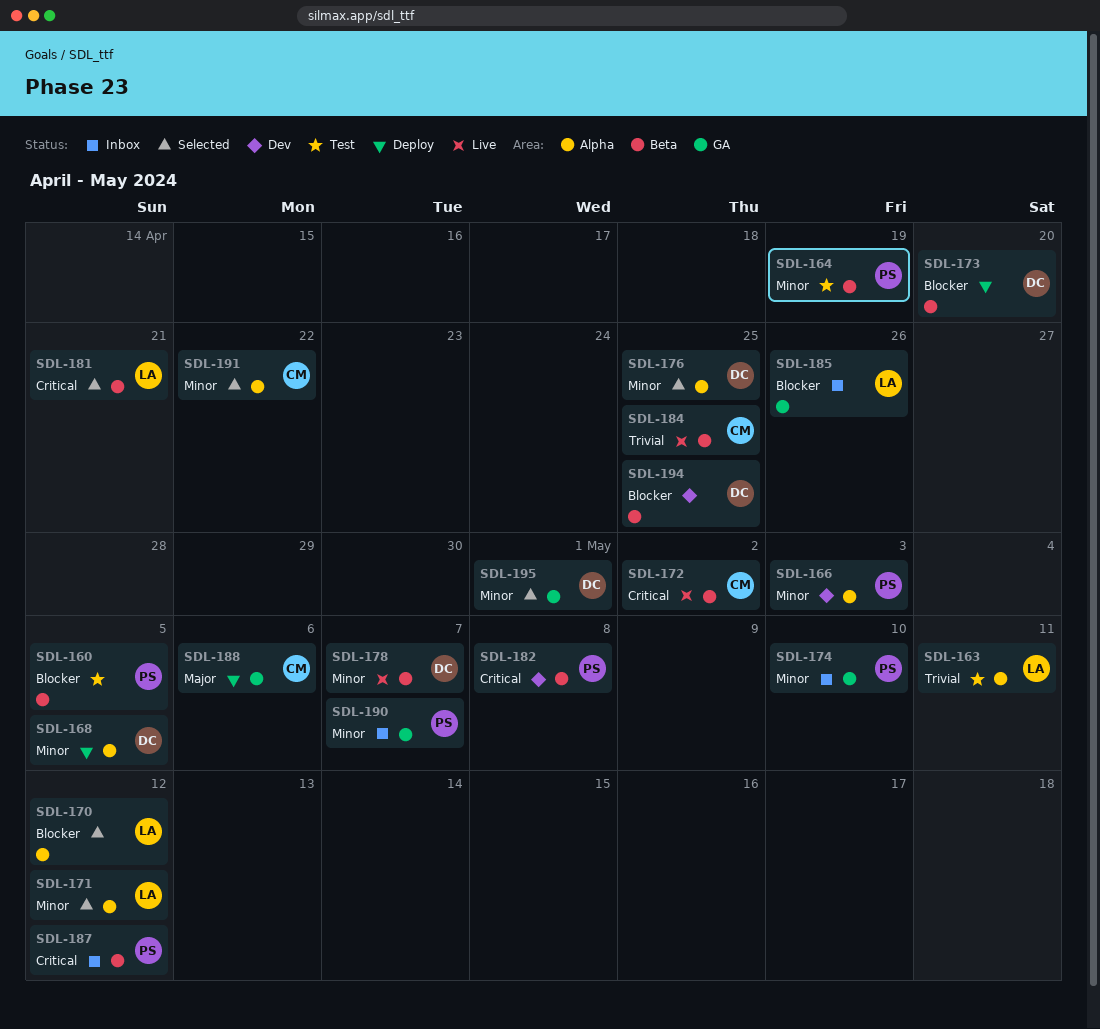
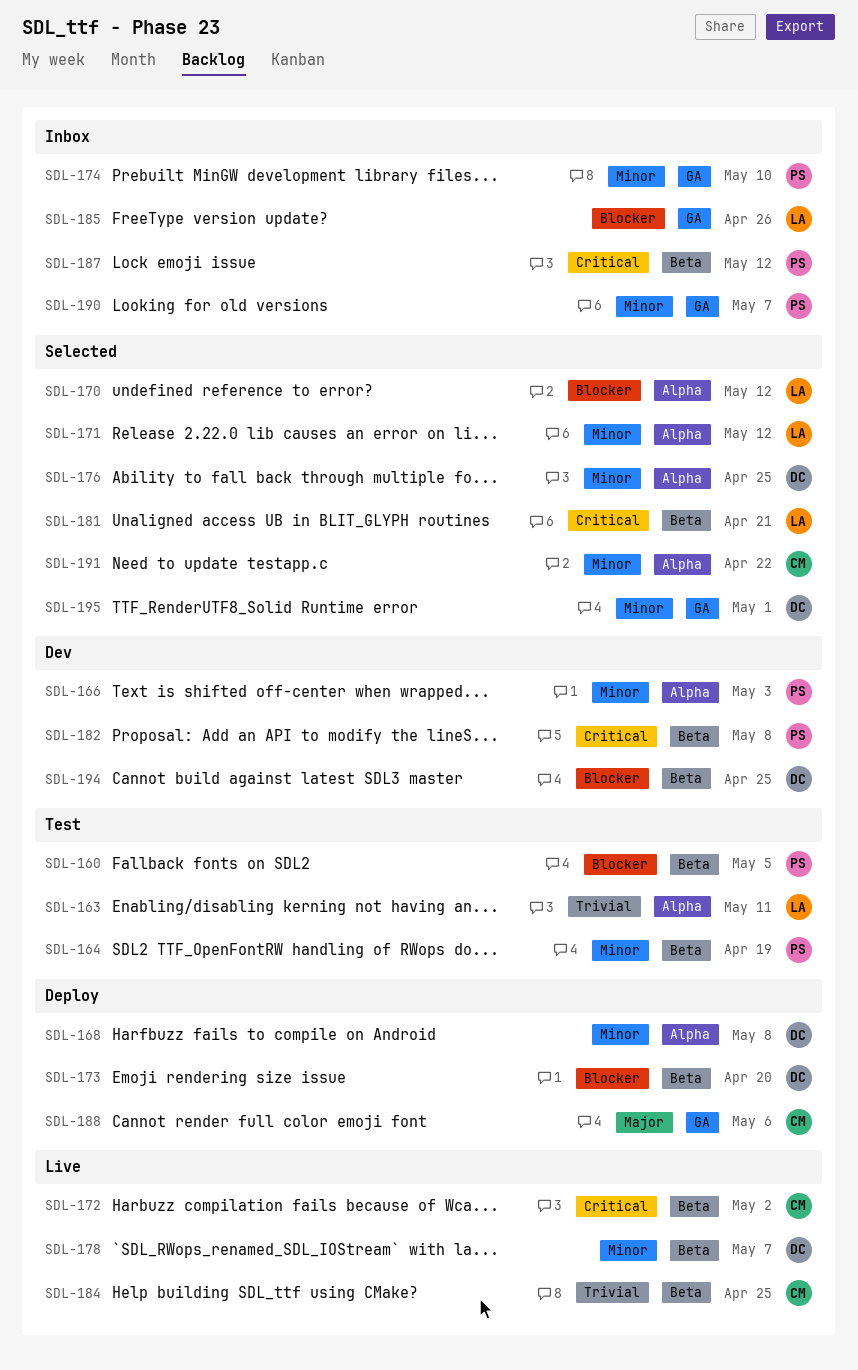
SDL-168, due: May 5 -> May 8

